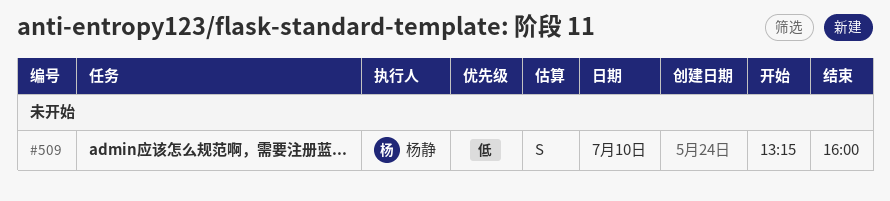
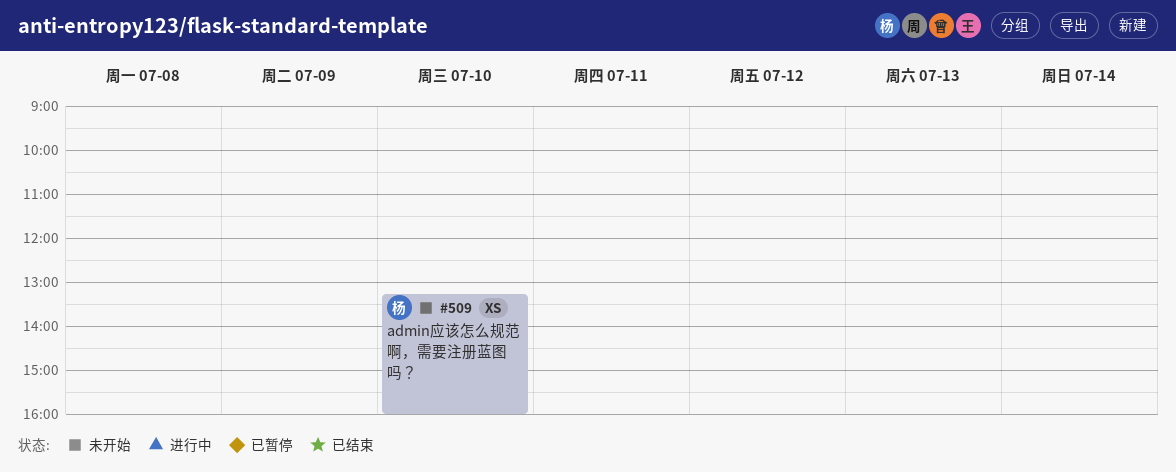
#509, estimate: S -> XS

